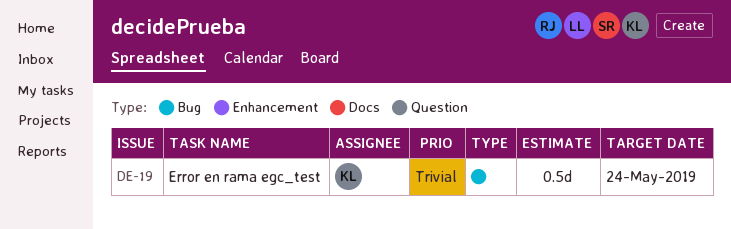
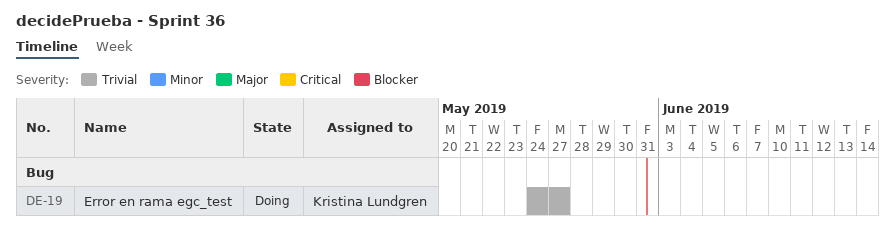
DE-19, due: May 24 -> May 27

